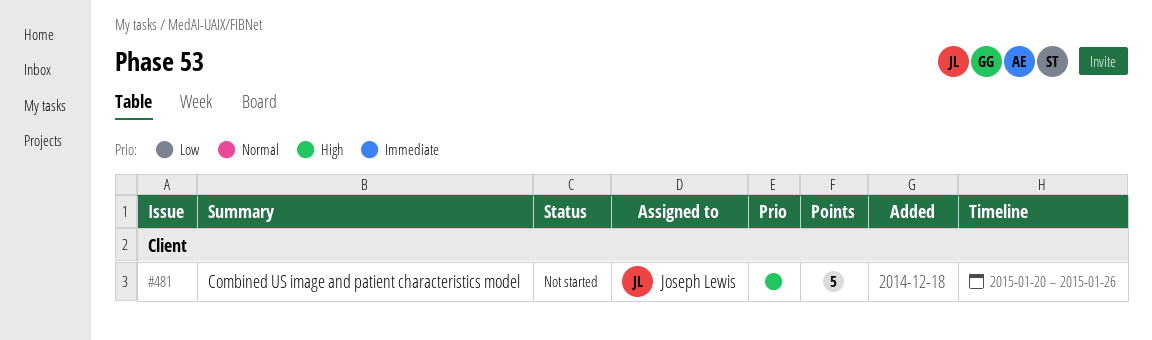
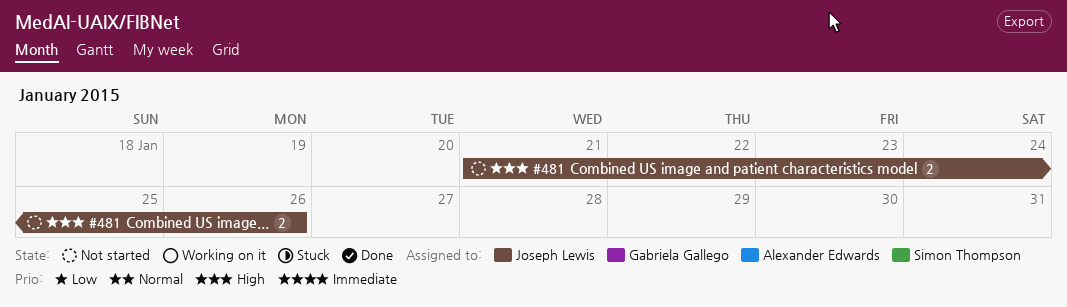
#481, estimate: 5 -> 2
#481, start: Jan 20 -> Jan 21

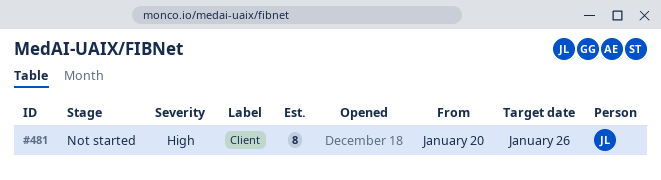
#481, estimate: 2 -> 8
#481, start: Jan 21 -> Jan 20

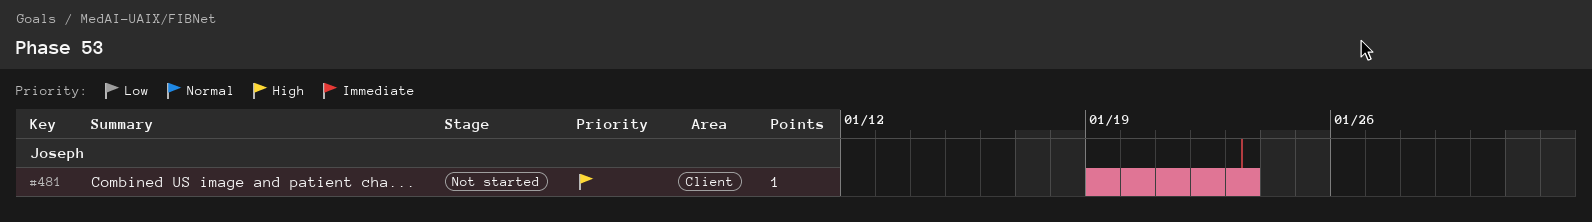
#481, estimate: 8 -> 1
#481, start: Jan 20 -> Jan 19
#481, due: Jan 26 -> Jan 23

